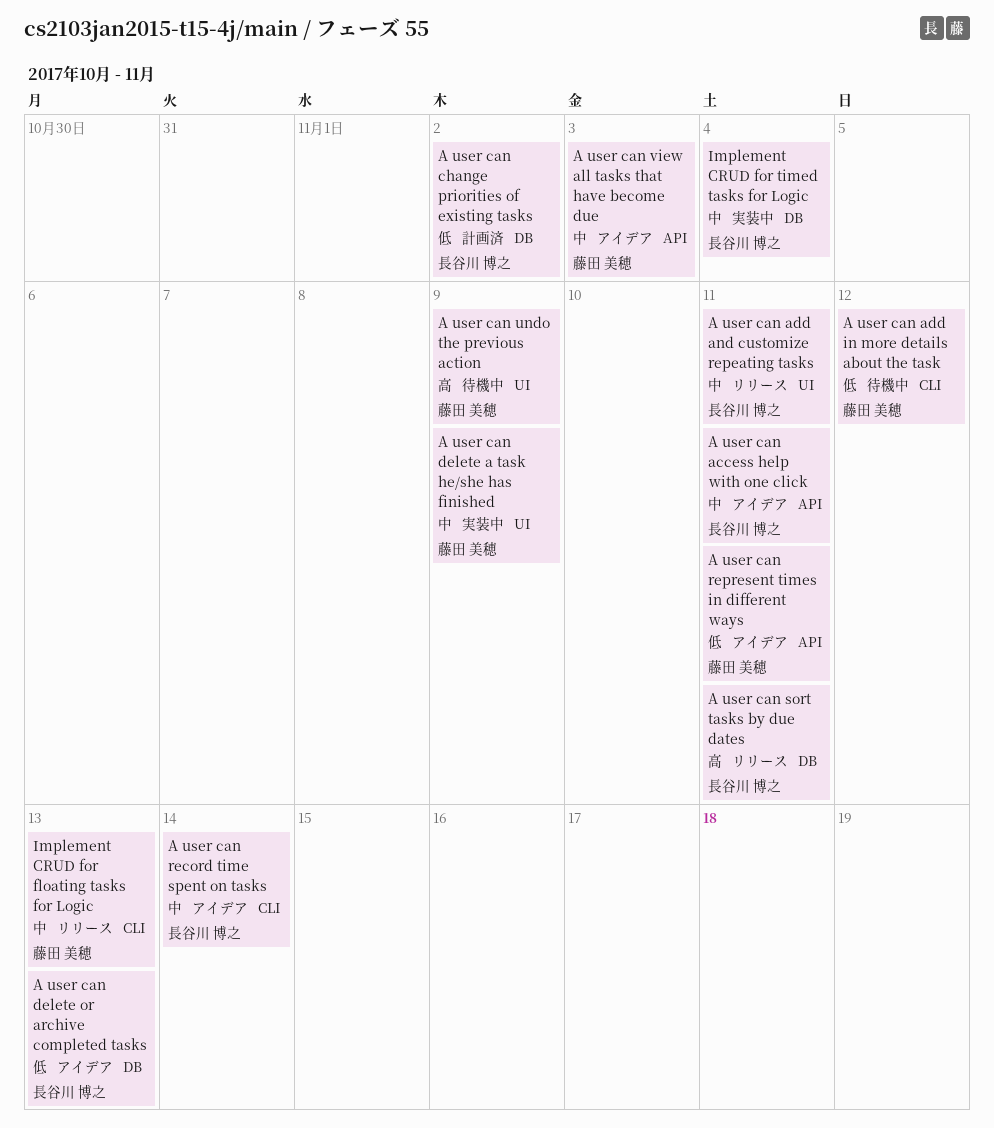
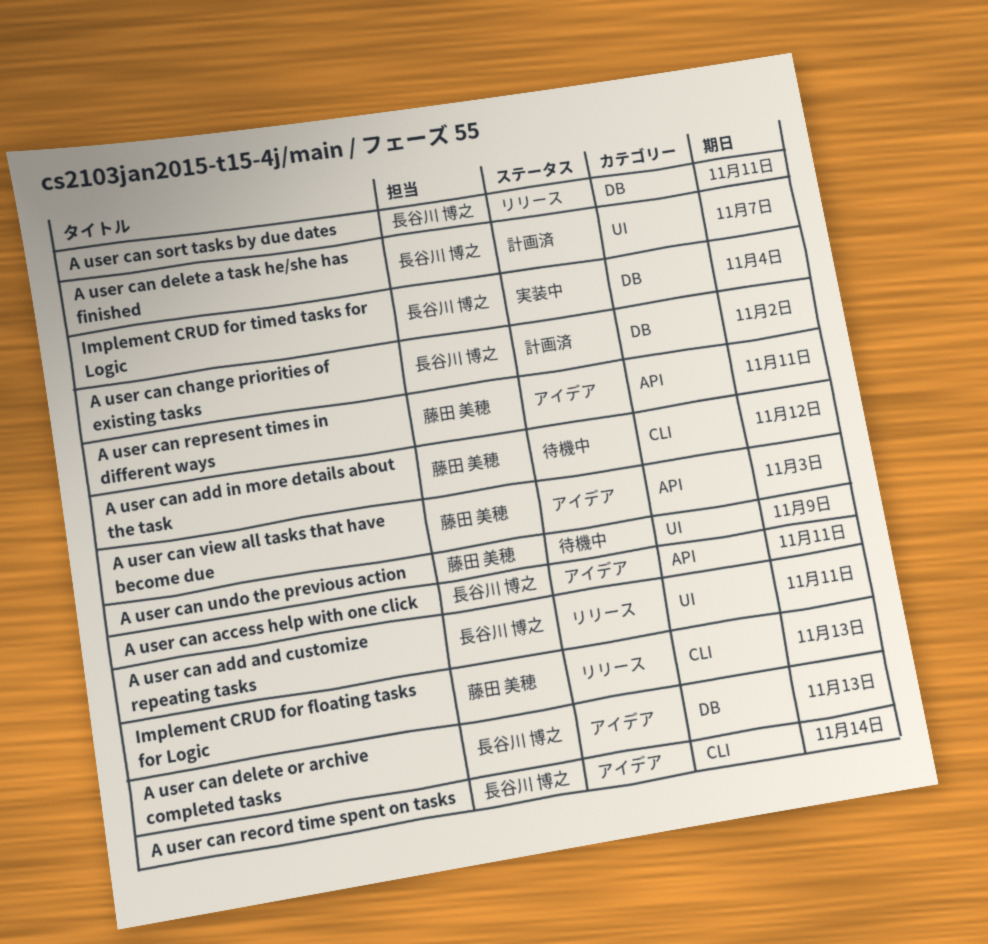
A user can delete a task he/she has finished, status: 実装中 -> 計画済
A user can delete a task he/she has finished, owner: 藤田 美穂 -> 長谷川 博之
A user can delete a task he/she has finished, due: Nov 9 -> Nov 7

